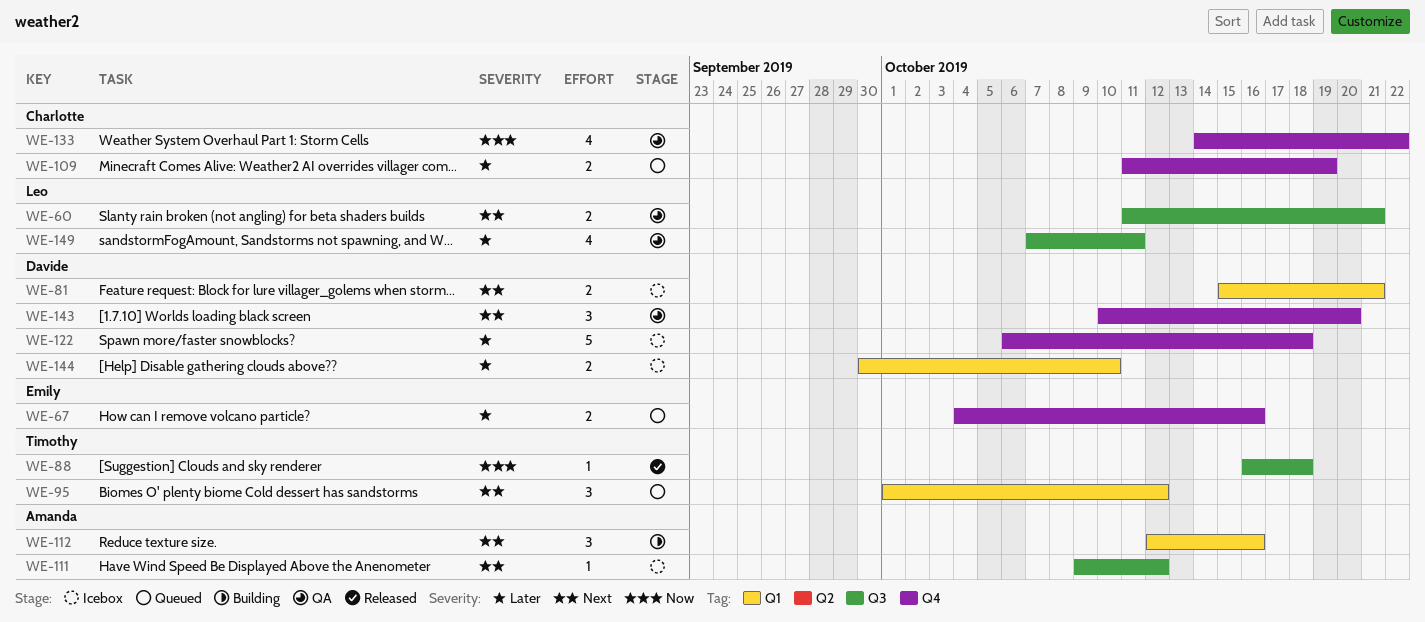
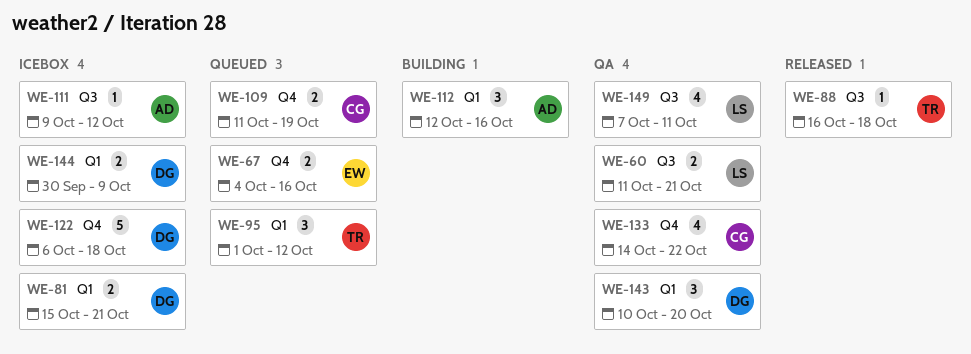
WE-143, label: Q4 -> Q1
WE-144, due: Oct 10 -> Oct 9

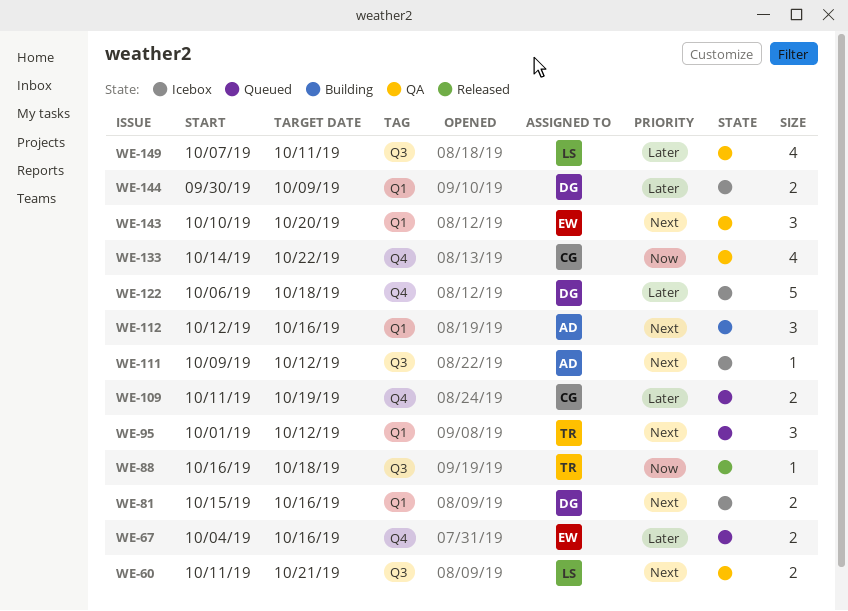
WE-81, due: Oct 21 -> Oct 16
WE-143, owner: DG -> EW

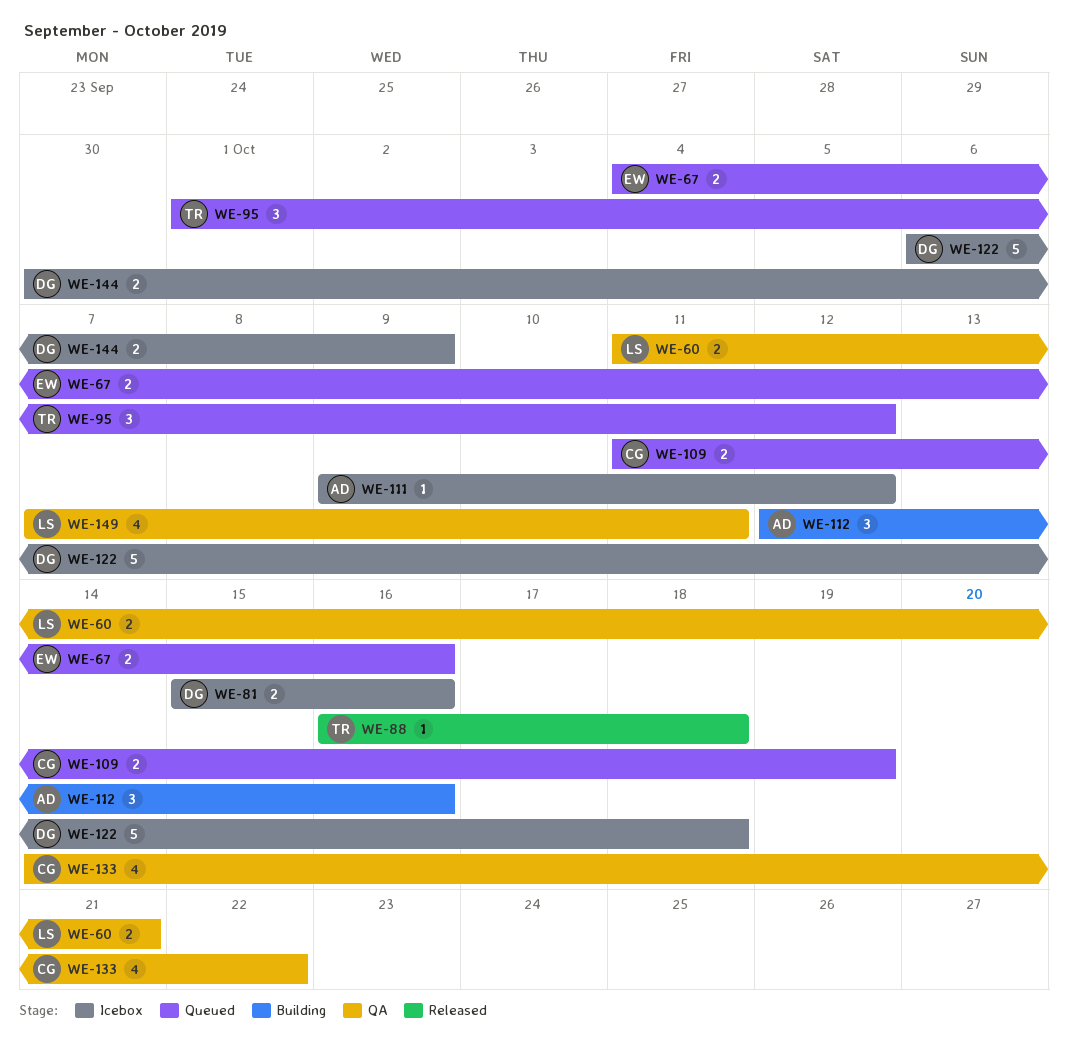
WE-143: present -> none

